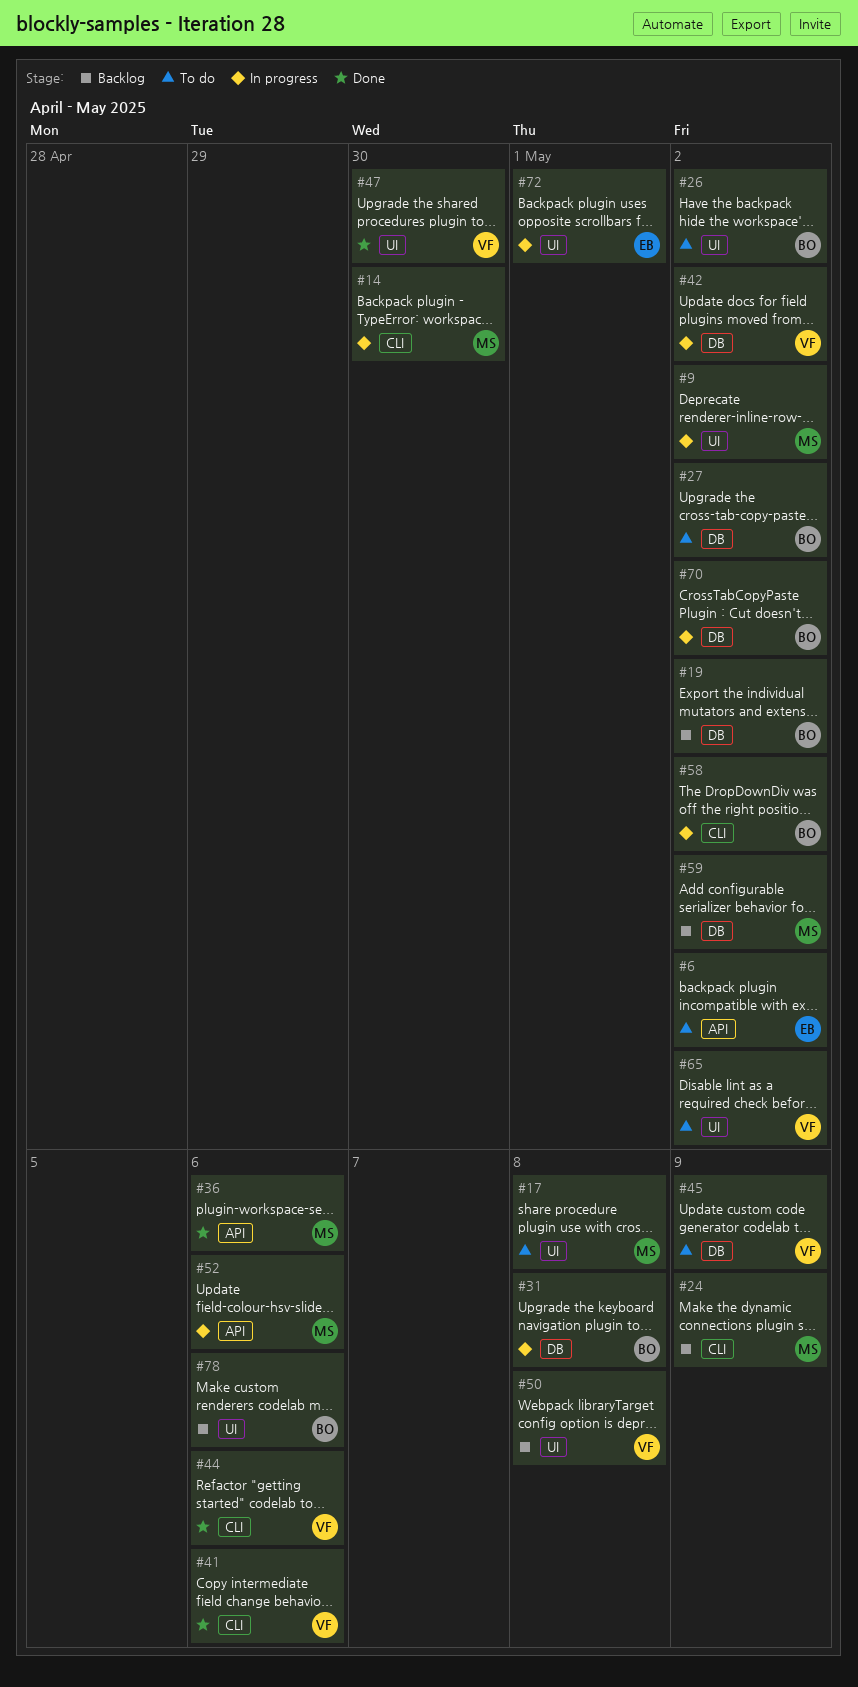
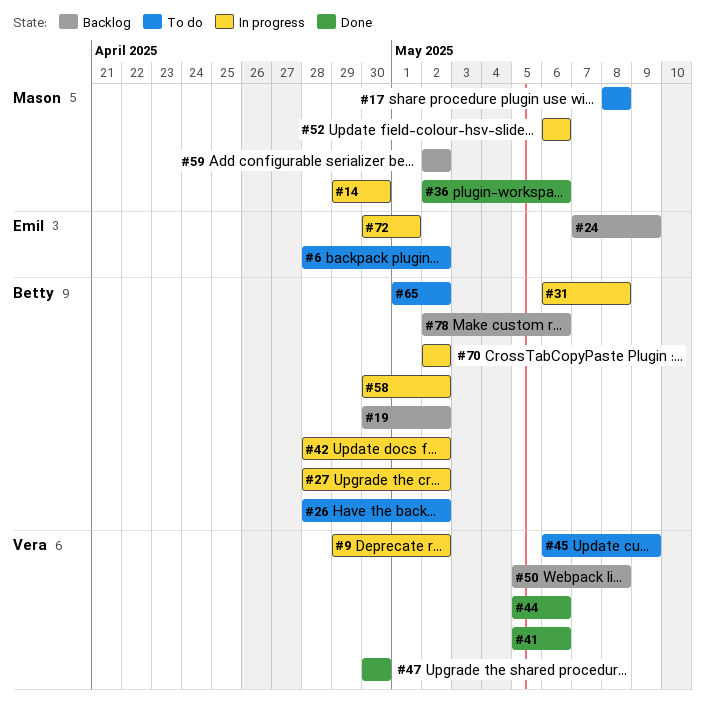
#9, owner: Mason -> Vera
#24, owner: Mason -> Emil
#27, status: To do -> In progress
#42, owner: Vera -> Betty
#65, owner: Vera -> Betty

